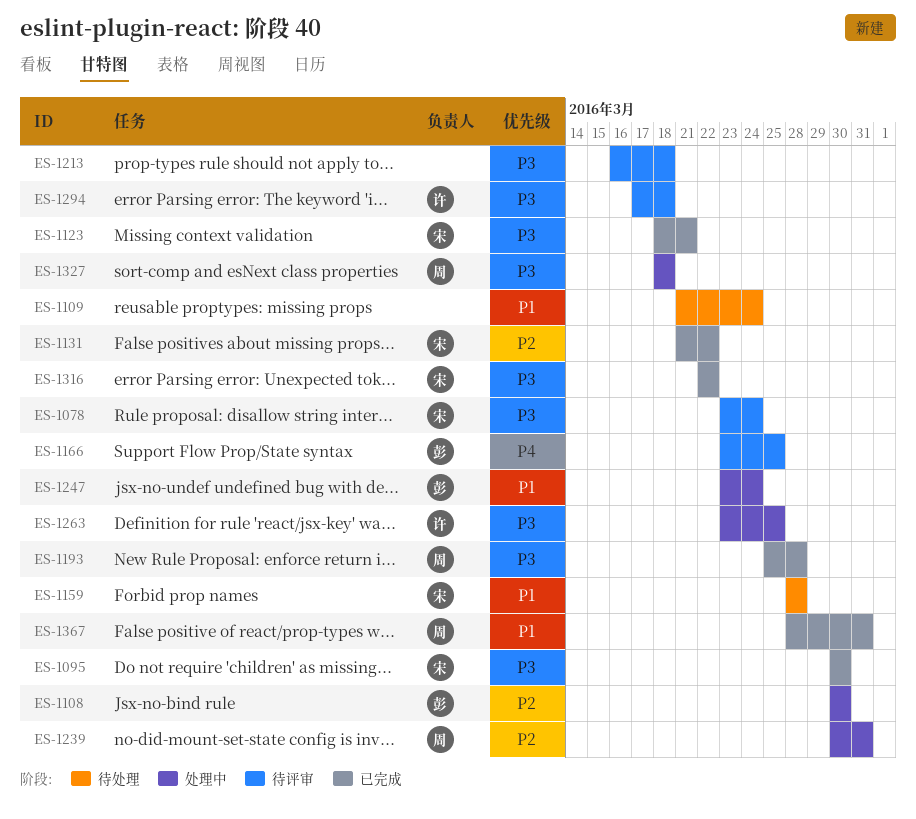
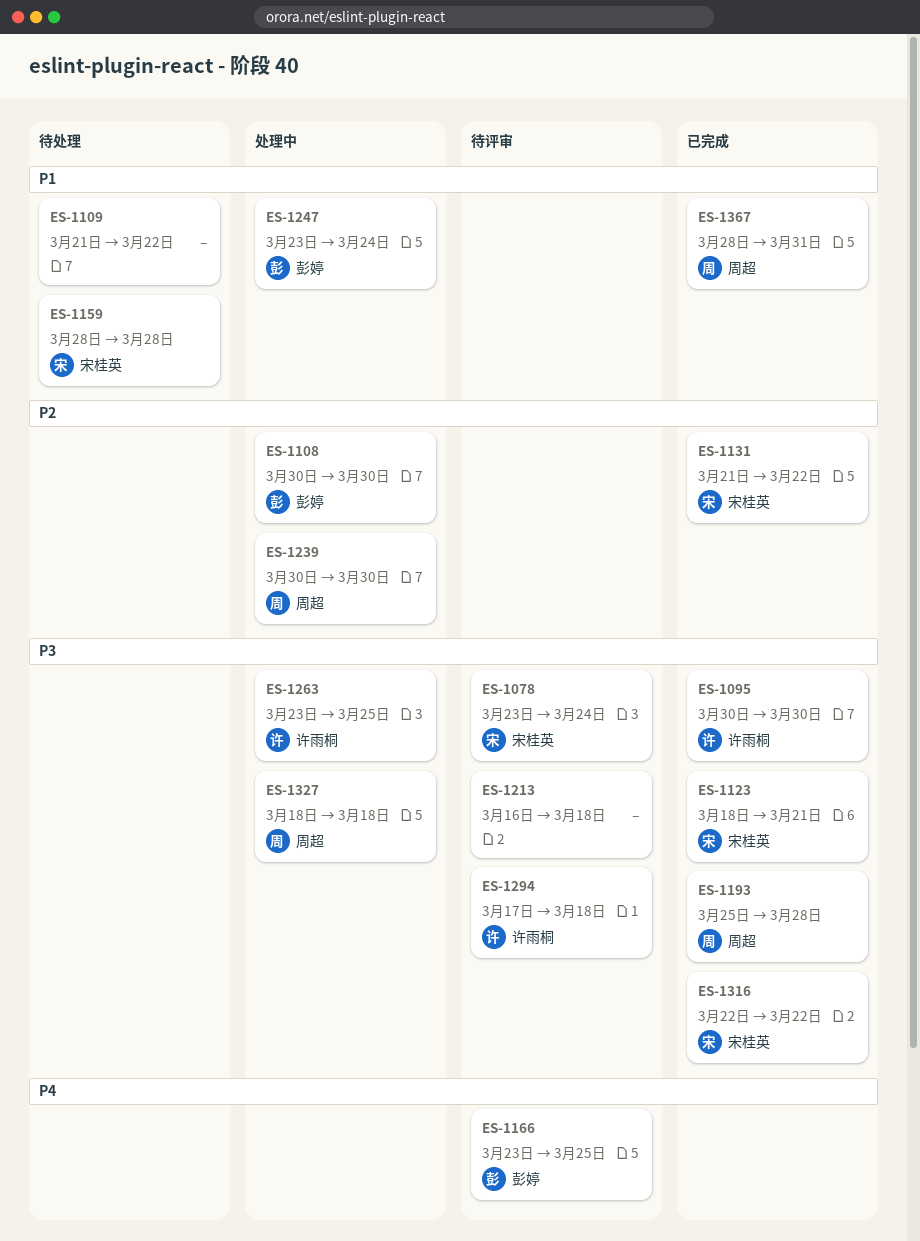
ES-1095, owner: 宋桂英 -> 许雨桐
ES-1109, due: Mar 24 -> Mar 22
ES-1239, due: Mar 31 -> Mar 30

